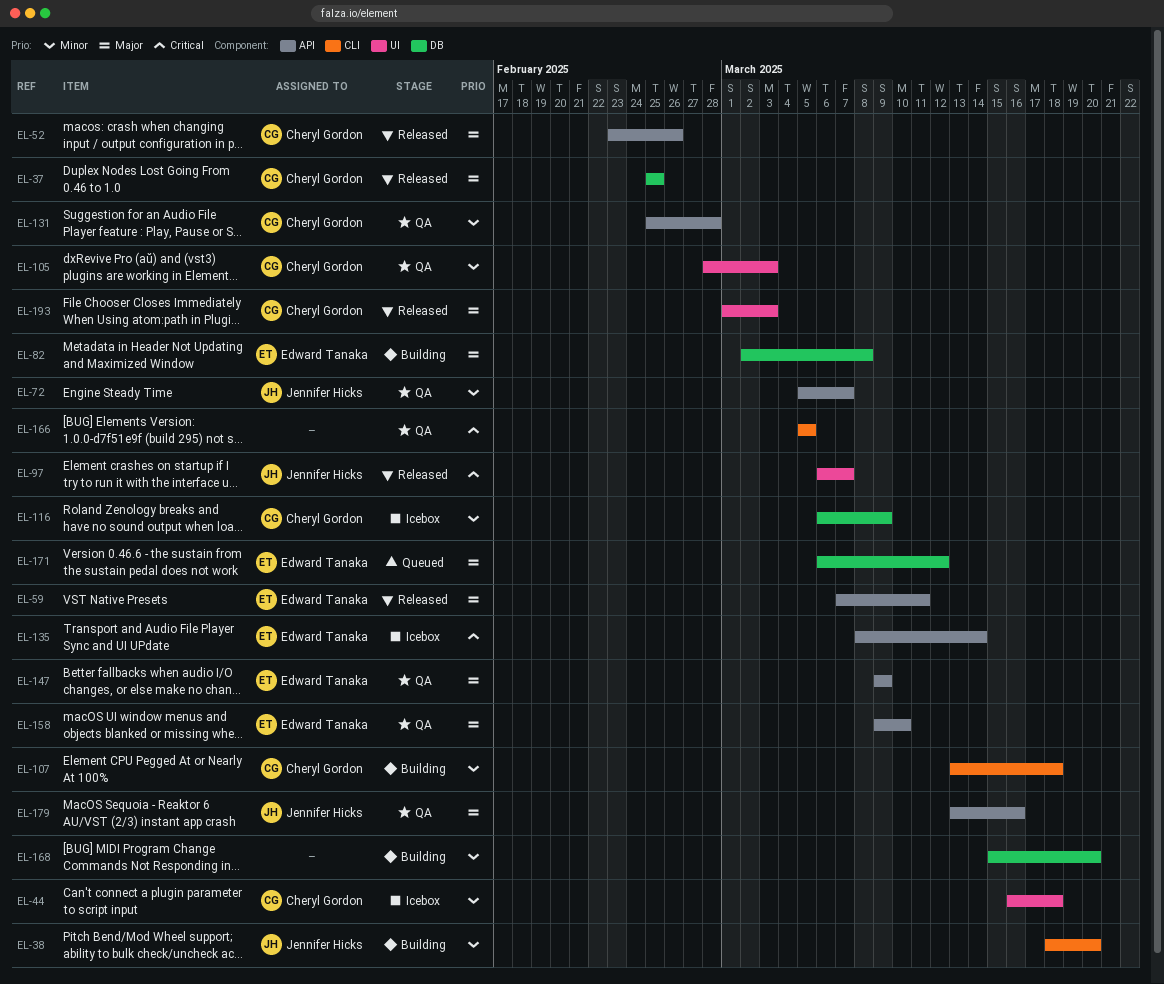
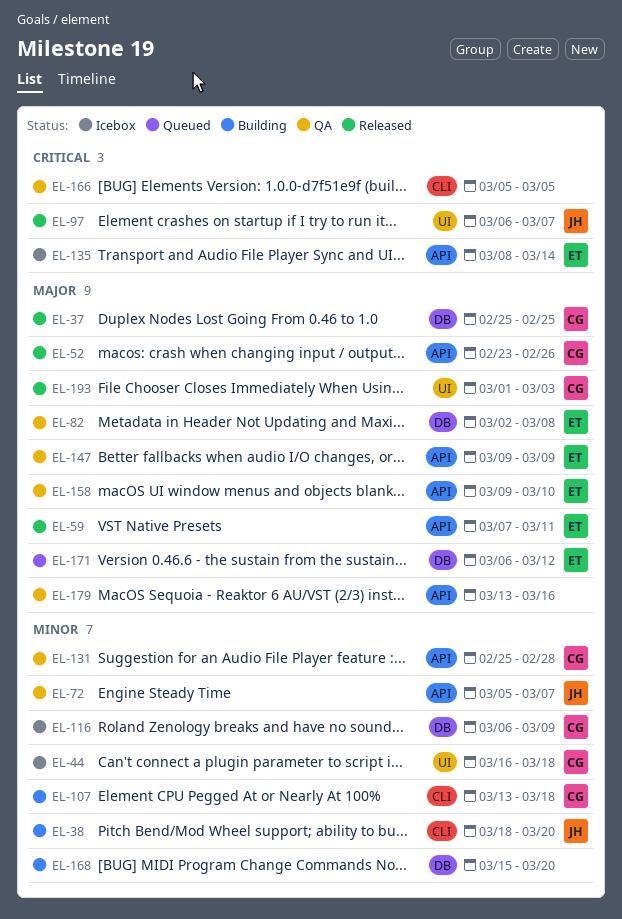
EL-82, status: Building -> QA
EL-105: present -> none
EL-179, owner: Jennifer Hicks -> none

